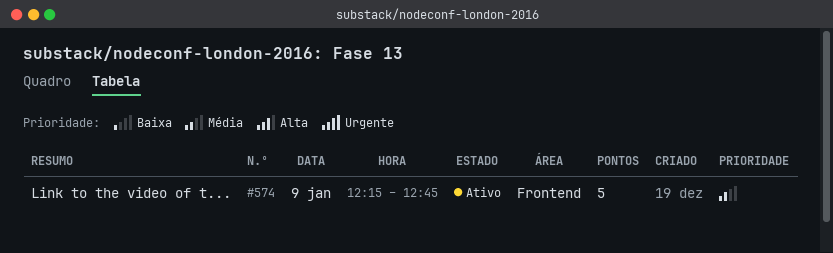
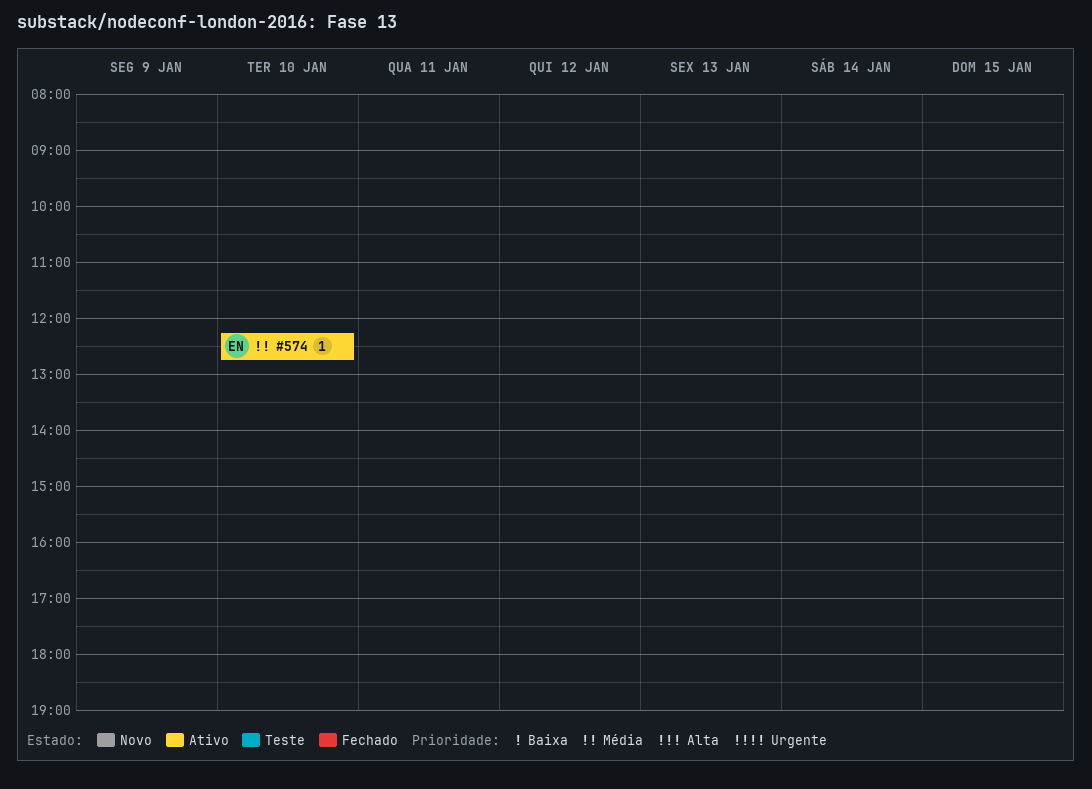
#574, estimate: 5 -> 1
#574, day: Jan 9 -> Jan 10

